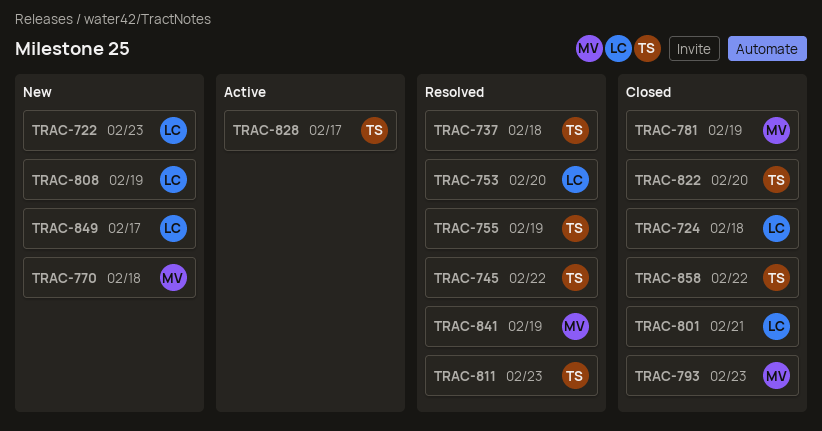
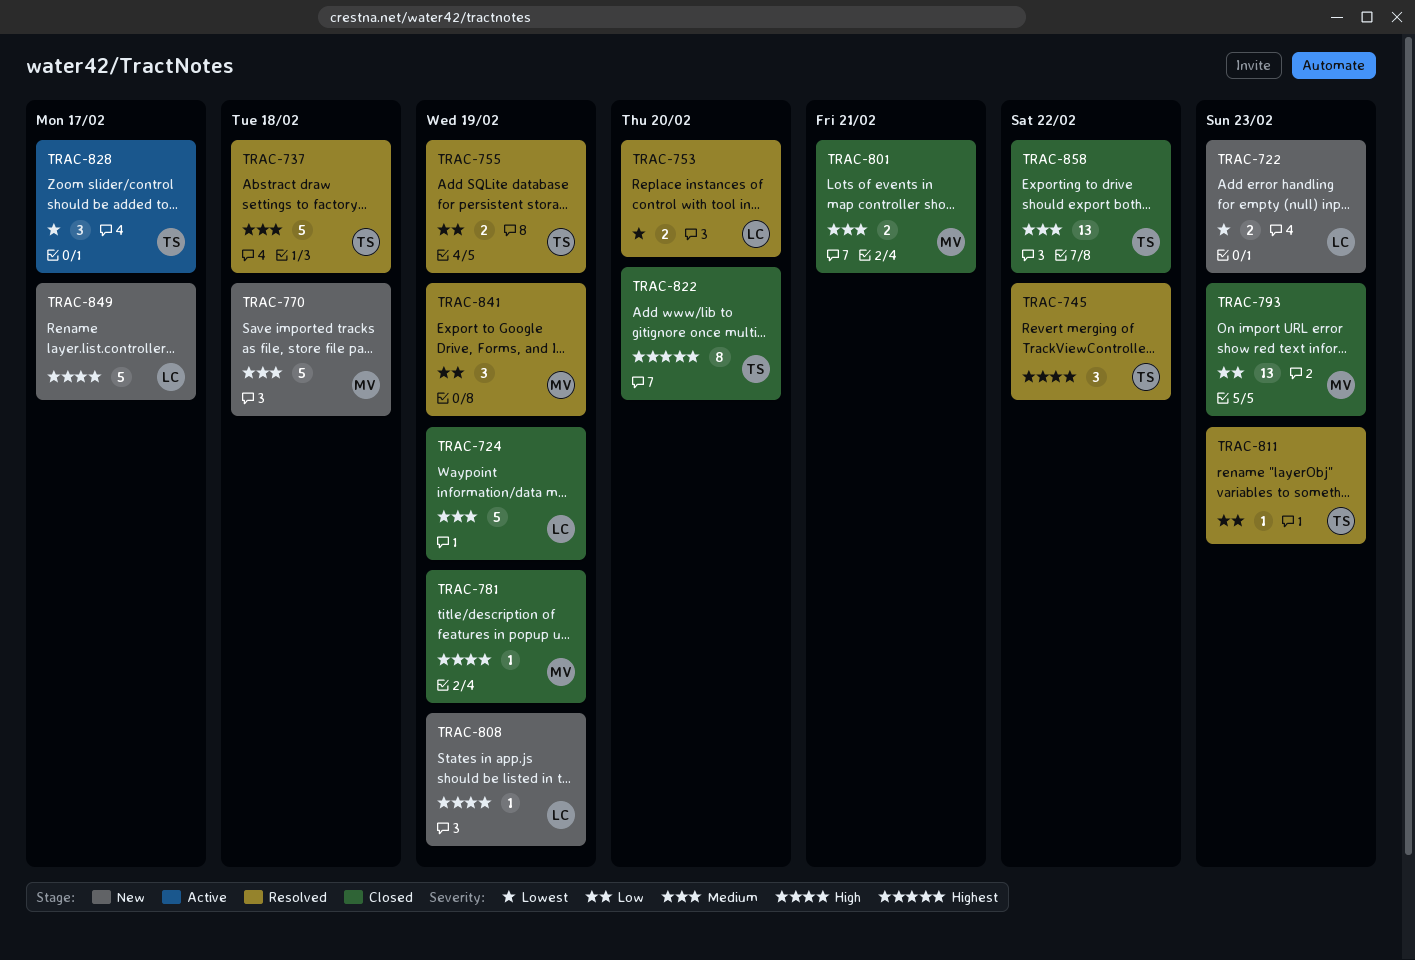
TRAC-724, due: Feb 18 -> Feb 19
TRAC-801, owner: LC -> MV

